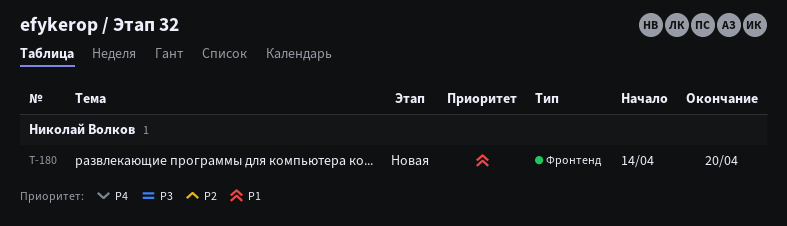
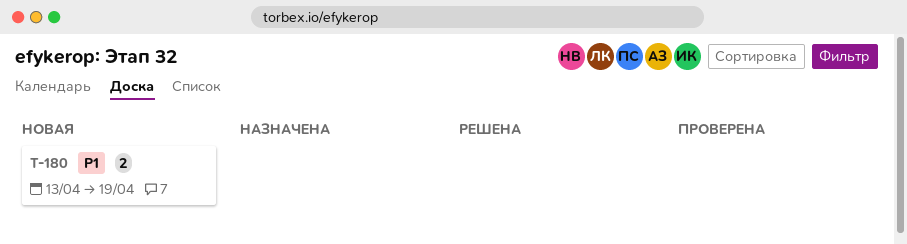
T-180, start: Apr 14 -> Apr 13
T-180, due: Apr 20 -> Apr 19

